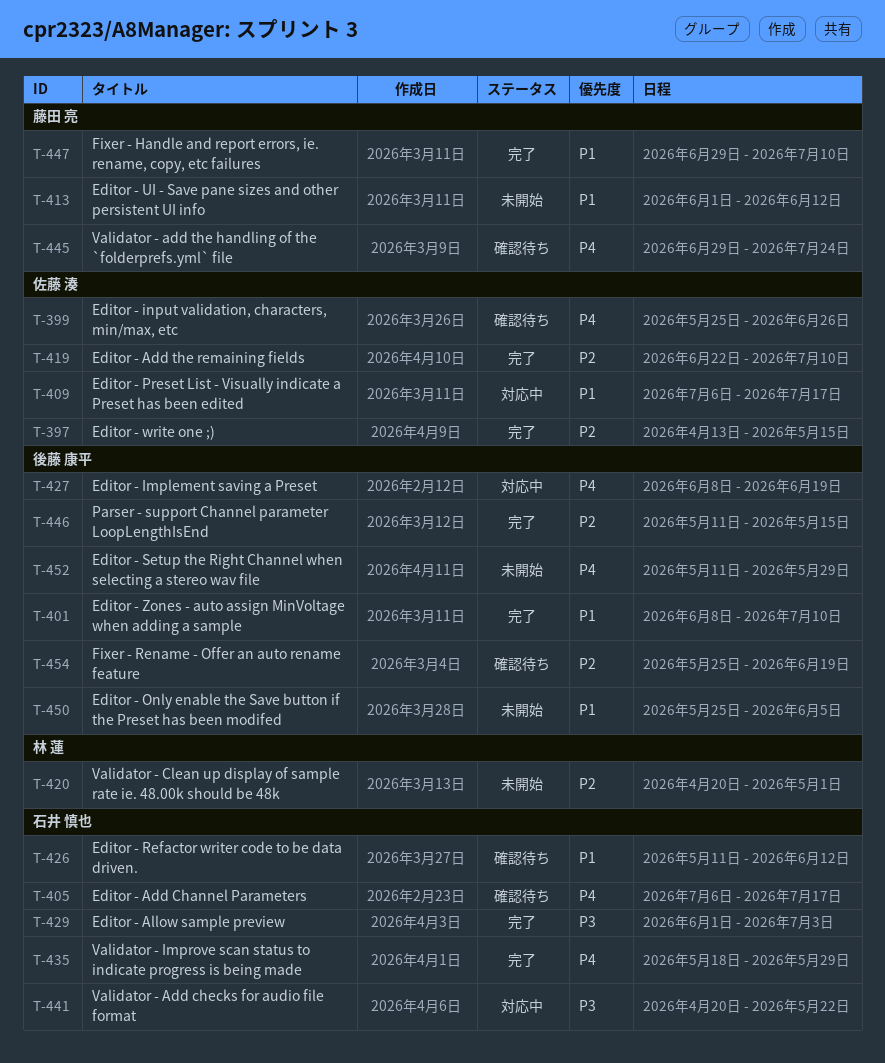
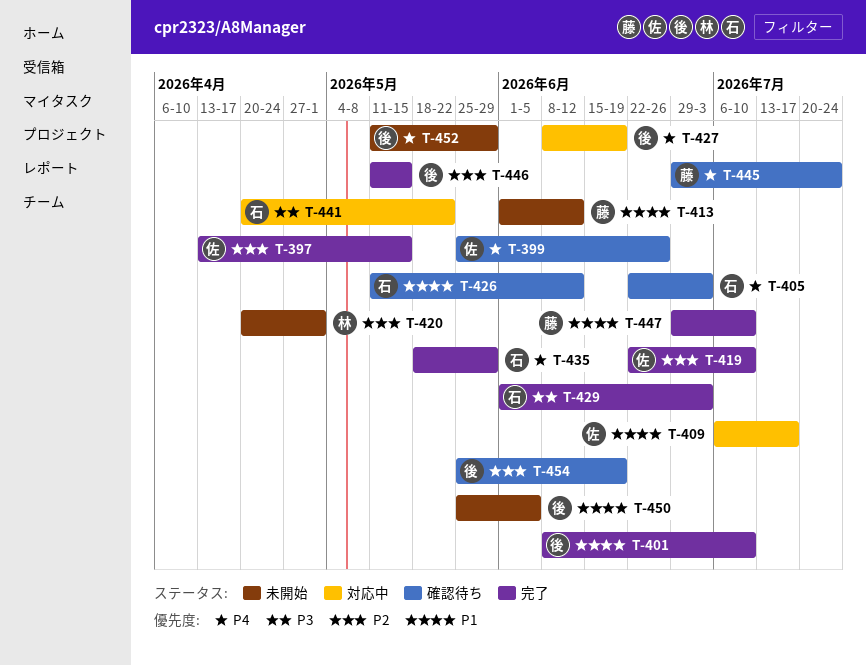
T-405, start: Jul 6 -> Jun 22
T-405, due: Jul 17 -> Jul 3

